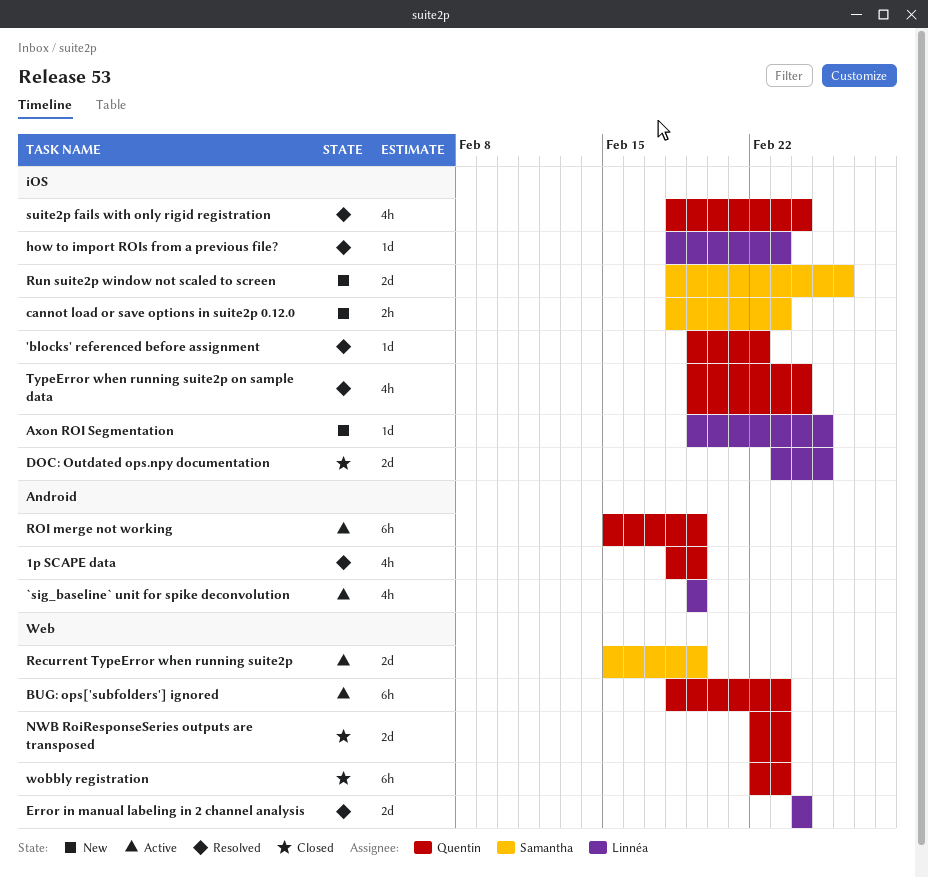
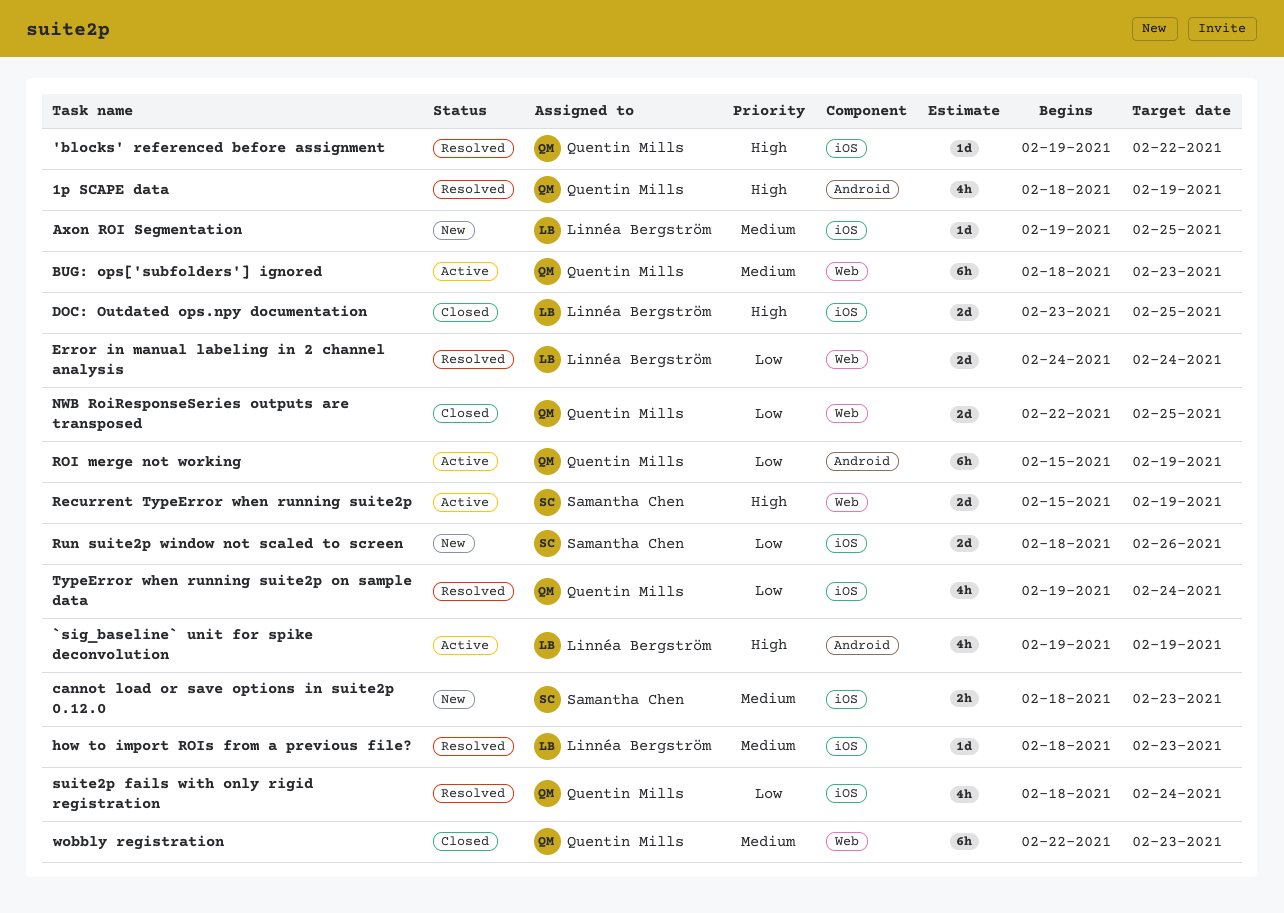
NWB RoiResponseSeries outputs are transposed, due: Feb 23 -> Feb 25

